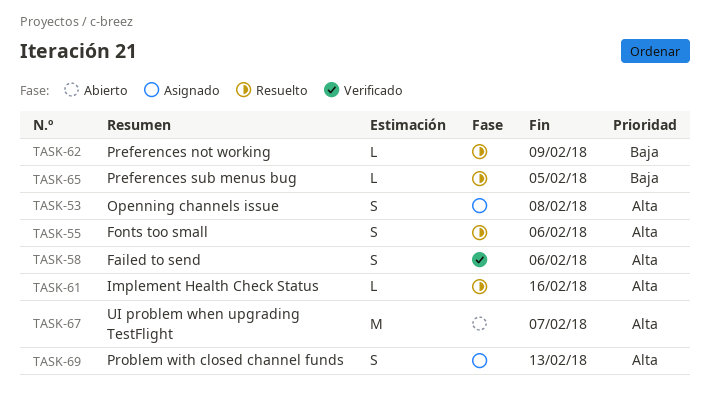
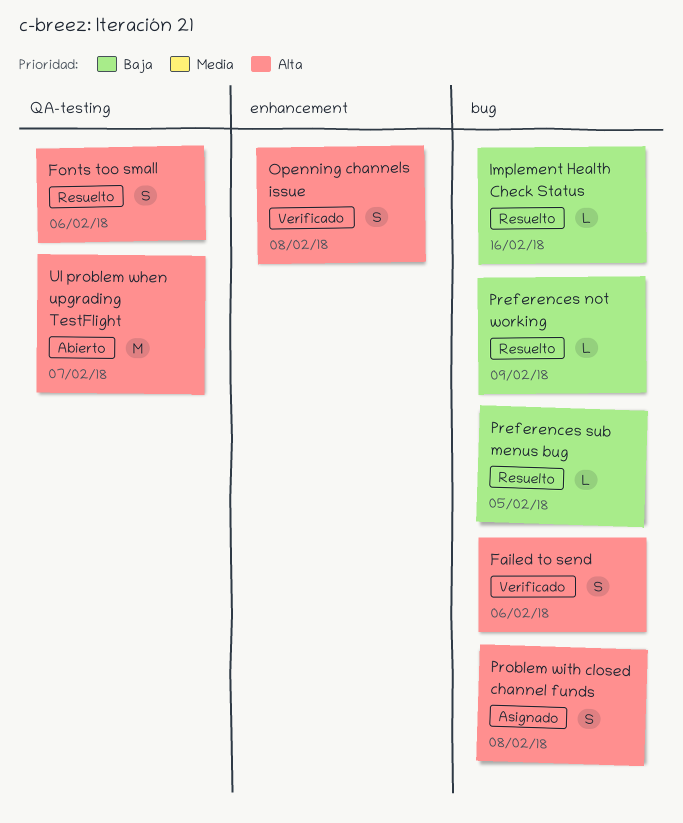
Implement Health Check Status, priority: Alta -> Baja
Openning channels issue, status: Asignado -> Verificado
Problem with closed channel funds, due: Feb 13 -> Feb 8

